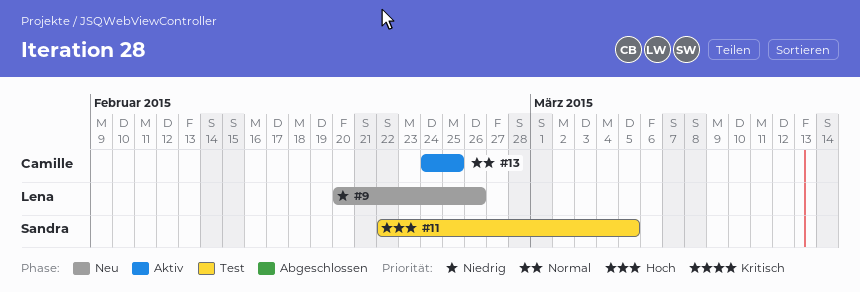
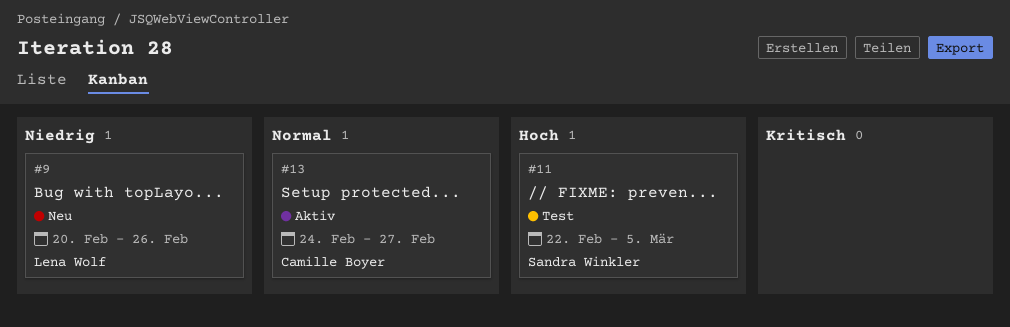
#13, due: Feb 25 -> Feb 27

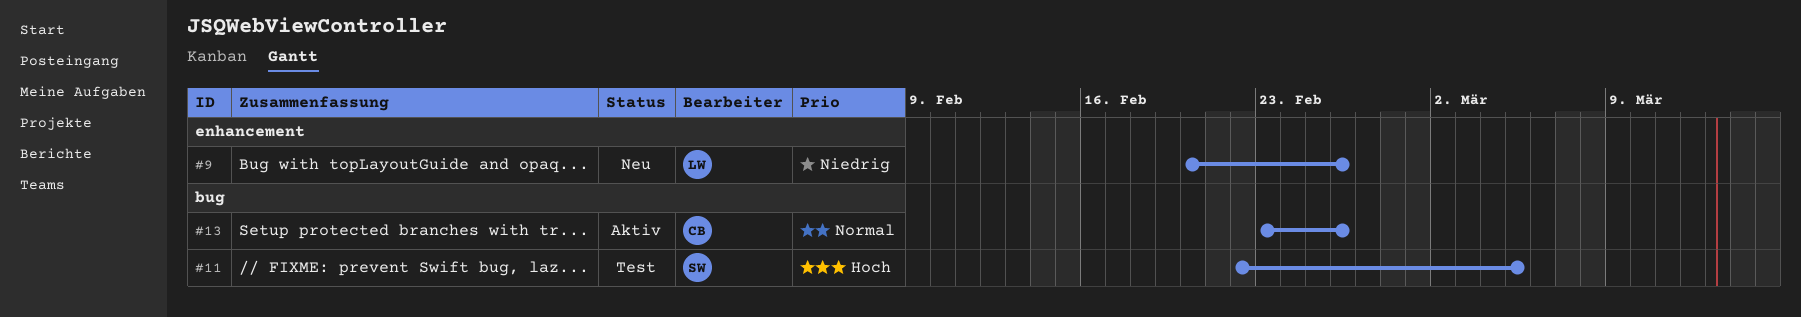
#13, start: Feb 24 -> Feb 23
#13, due: Feb 27 -> Feb 26

